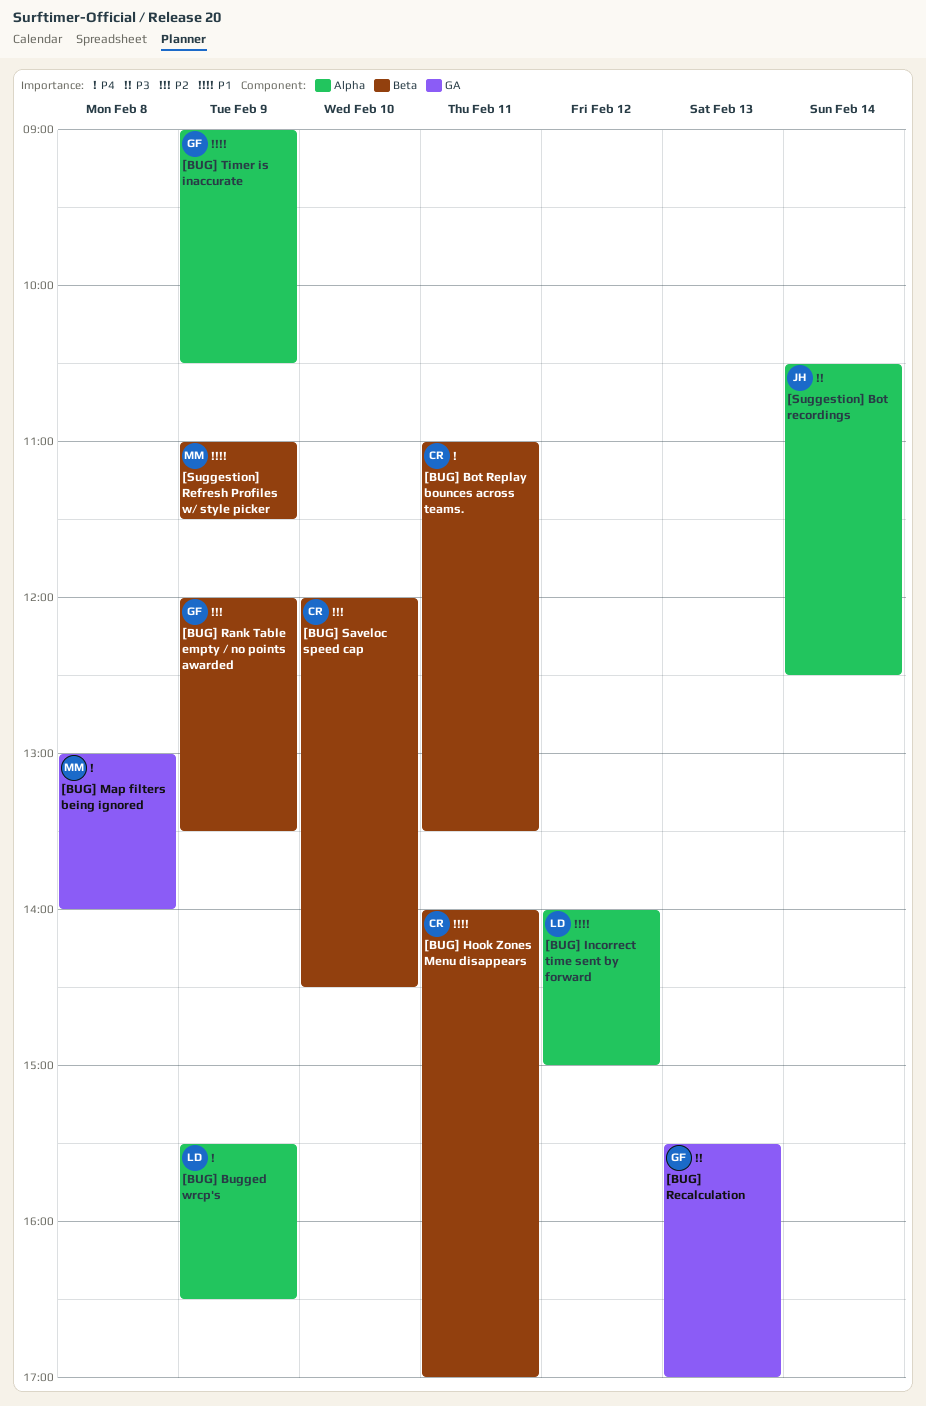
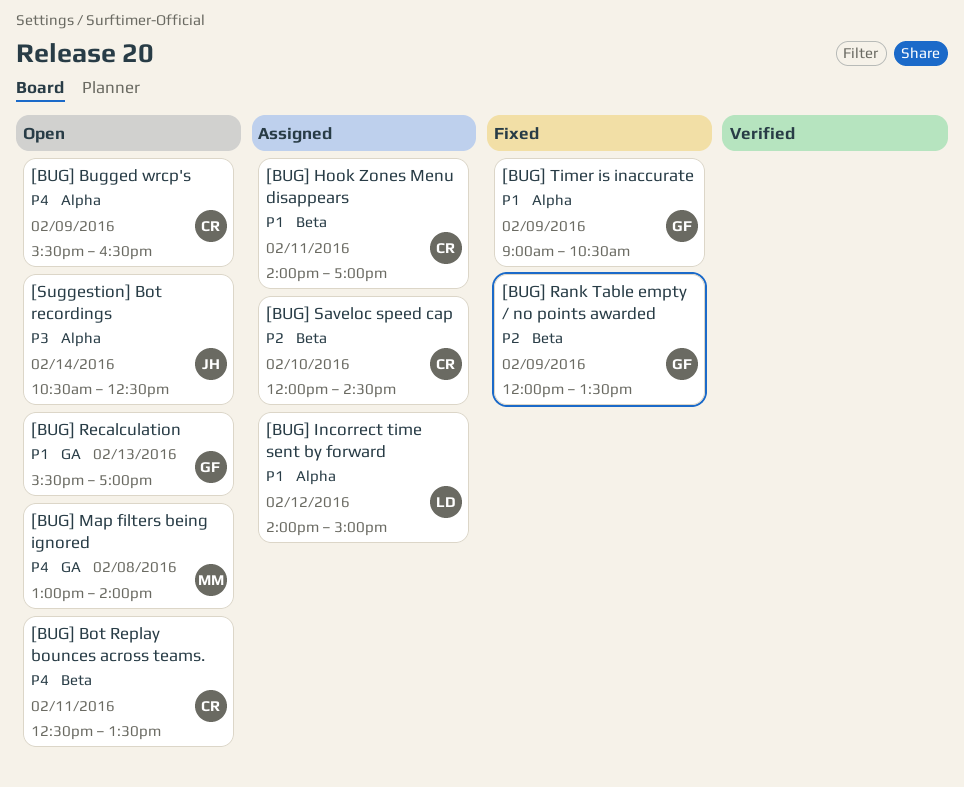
[BUG] Bot Replay bounces across teams., begins: 11:00 -> 12:30
[BUG] Bugged wrcp's, owner: LD -> CR
[BUG] Recalculation, priority: P3 -> P1
[Suggestion] Refresh Profiles w/ style picker: present -> none

